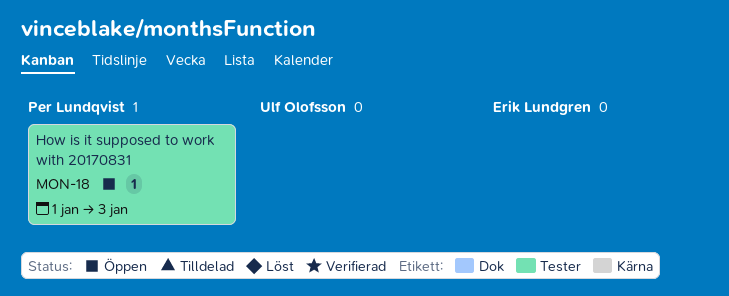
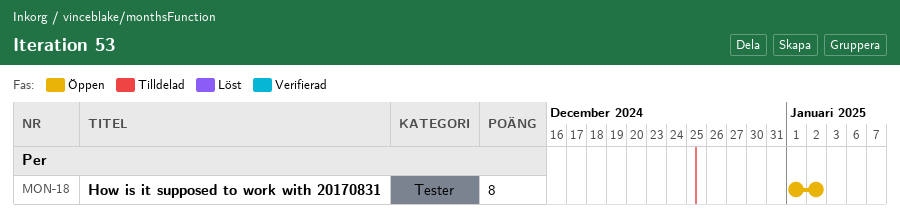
MON-18, estimate: 1 -> 8
MON-18, due: Jan 3 -> Jan 2

